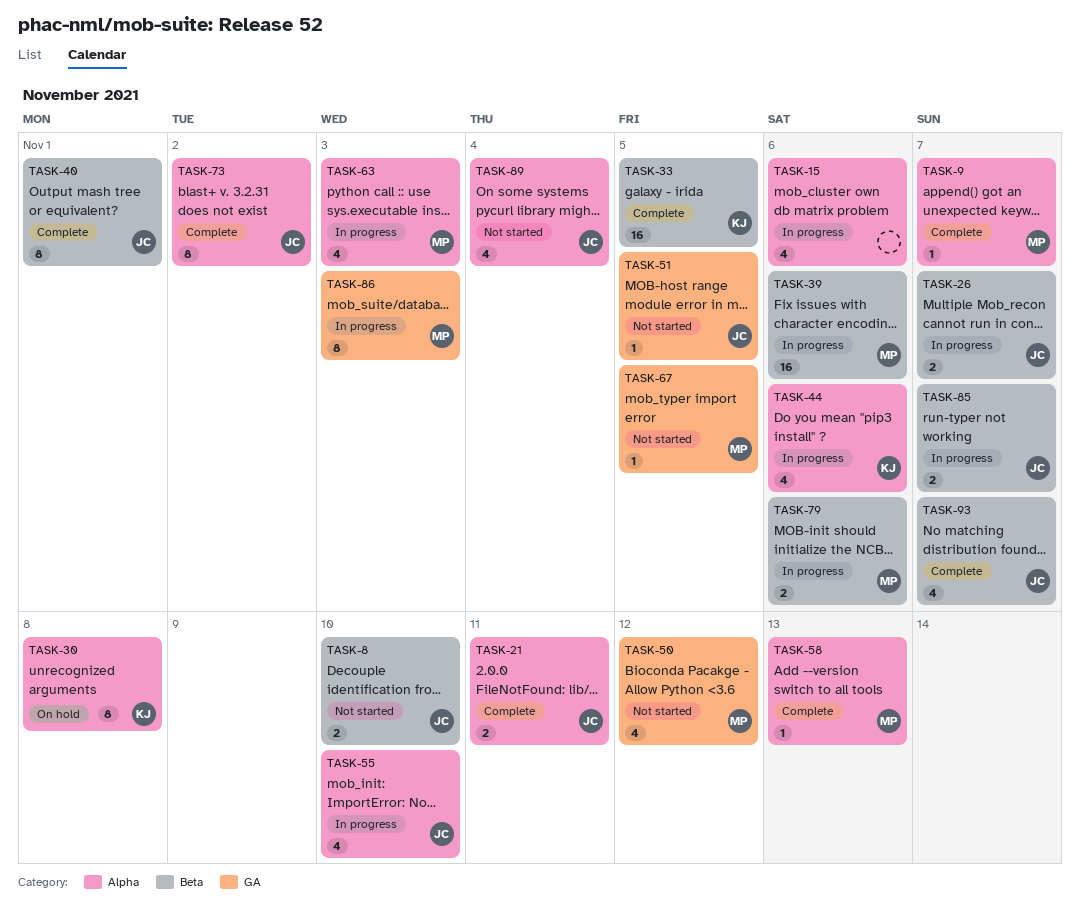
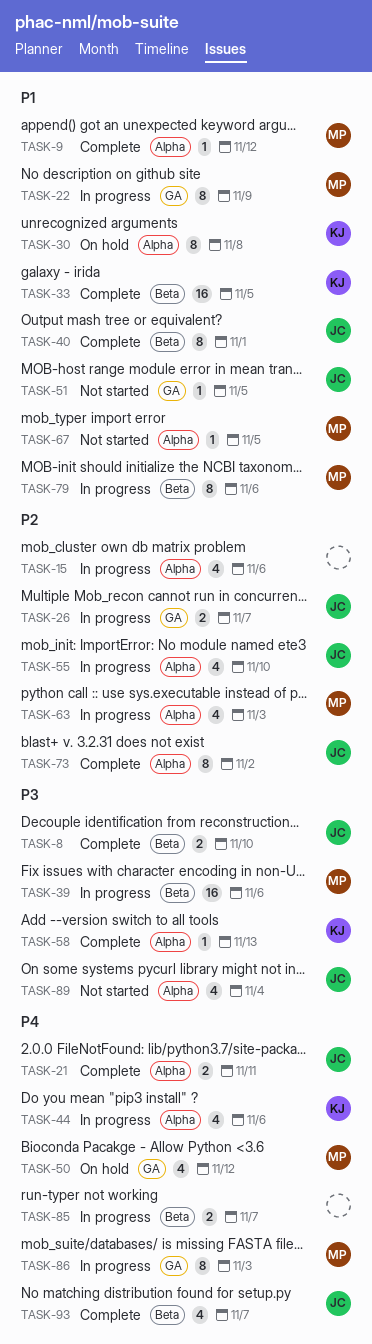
TASK-8, status: Not started -> Complete
TASK-9, due: Nov 7 -> Nov 12
TASK-22: none -> present
TASK-26, label: Beta -> GA
TASK-50, status: Not started -> On hold
TASK-58, owner: MP -> KJ
TASK-67, label: GA -> Alpha
TASK-79, estimate: 2 -> 8
TASK-85, owner: JC -> none

